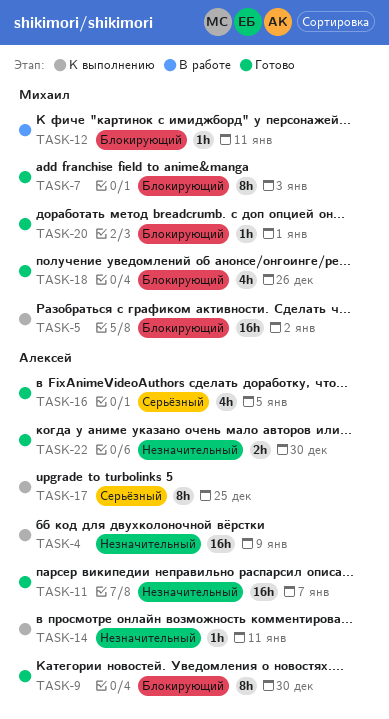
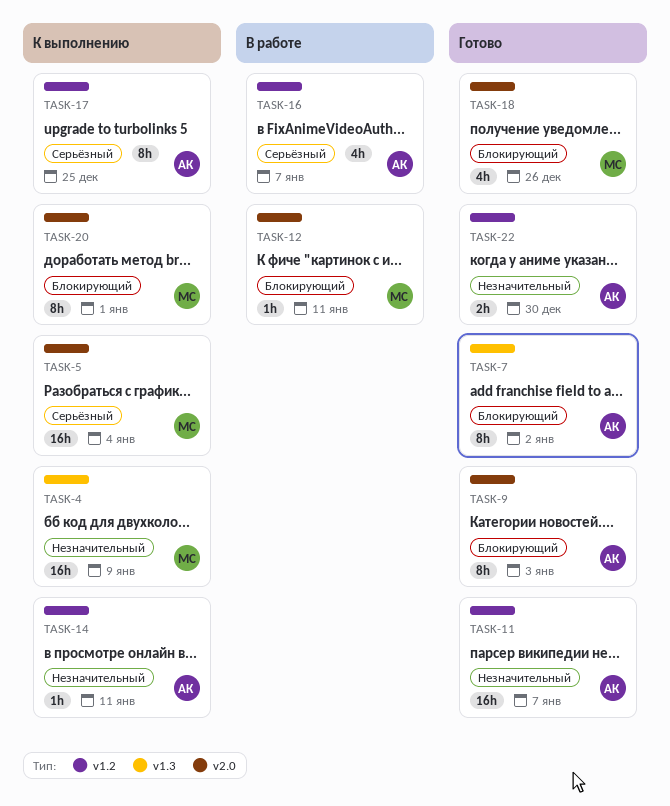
TASK-4, owner: Алексей -> Михаил
TASK-5, priority: Блокирующий -> Серьёзный
TASK-5, due: Jan 2 -> Jan 4
TASK-7, owner: Михаил -> Алексей
TASK-7, due: Jan 3 -> Jan 2
TASK-9, due: Dec 30 -> Jan 3
TASK-16, status: Готово -> В работе
TASK-16, due: Jan 5 -> Jan 7
TASK-20, status: Готово -> К выполнению
TASK-20, estimate: 1h -> 8h

